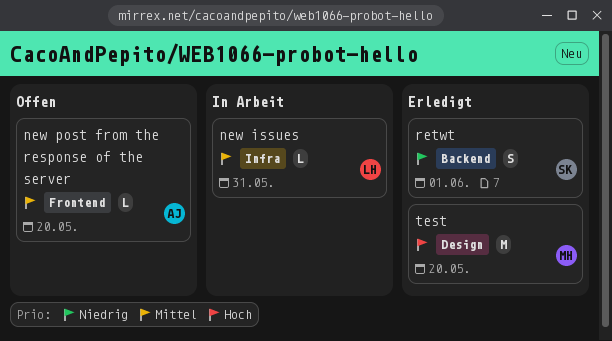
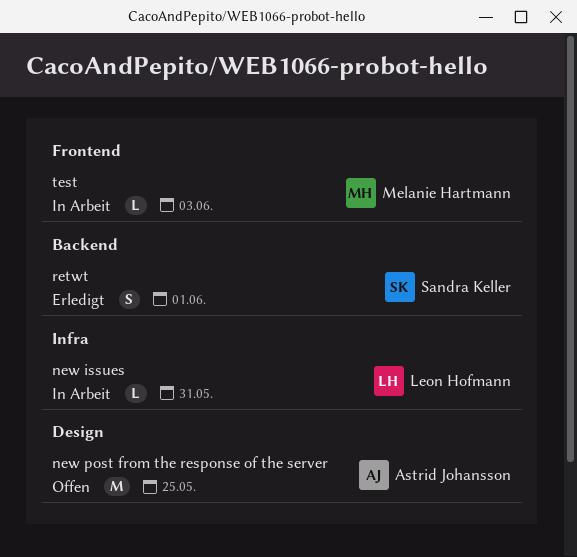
new post from the response of the server, label: Frontend -> Design
new post from the response of the server, estimate: L -> M
new post from the response of the server, due: May 20 -> May 25
test, status: Erledigt -> In Arbeit
test, label: Design -> Frontend
test, estimate: M -> L
test, due: May 20 -> Jun 3

